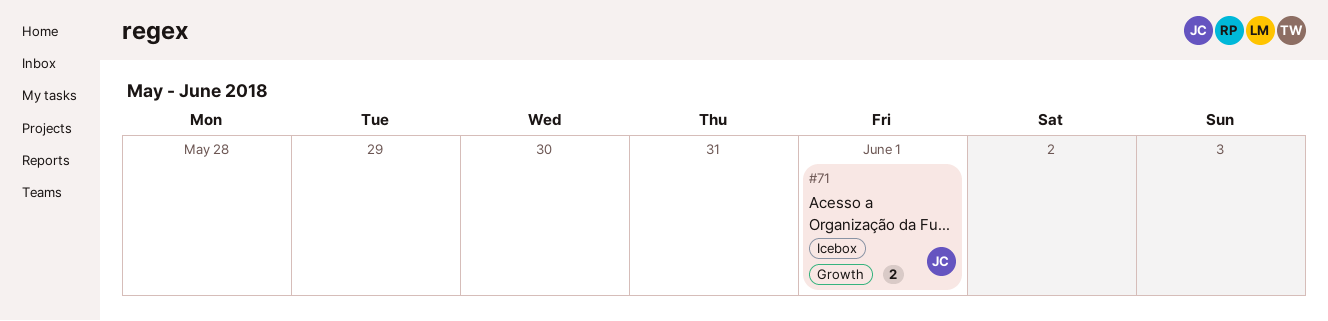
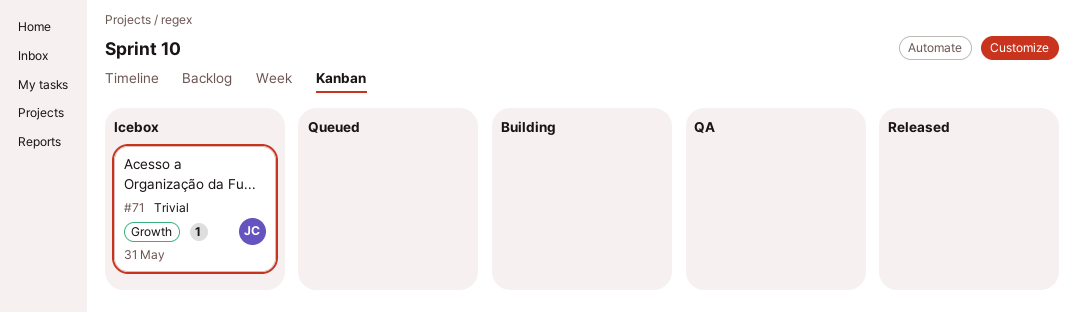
#71, estimate: 2 -> 1
#71, due: Jun 1 -> May 31

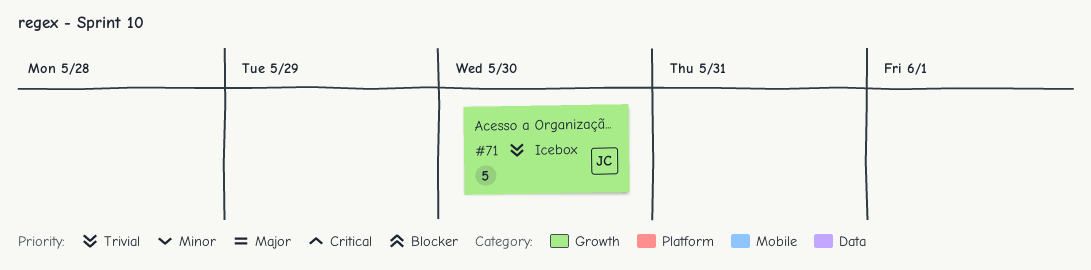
#71, estimate: 1 -> 5
#71, due: May 31 -> May 30

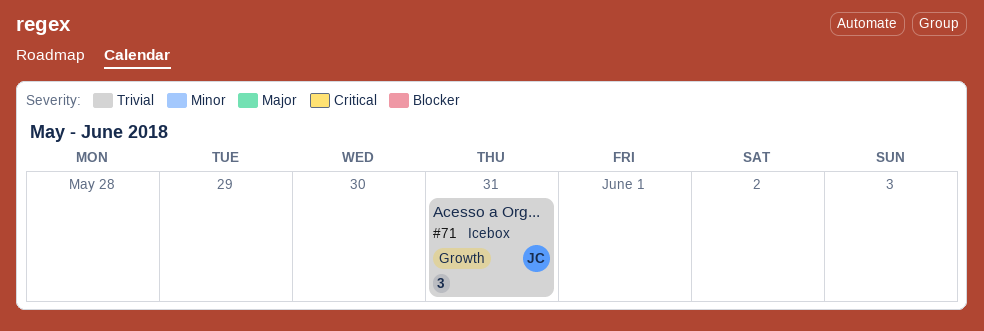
#71, estimate: 5 -> 3
#71, due: May 30 -> May 31

